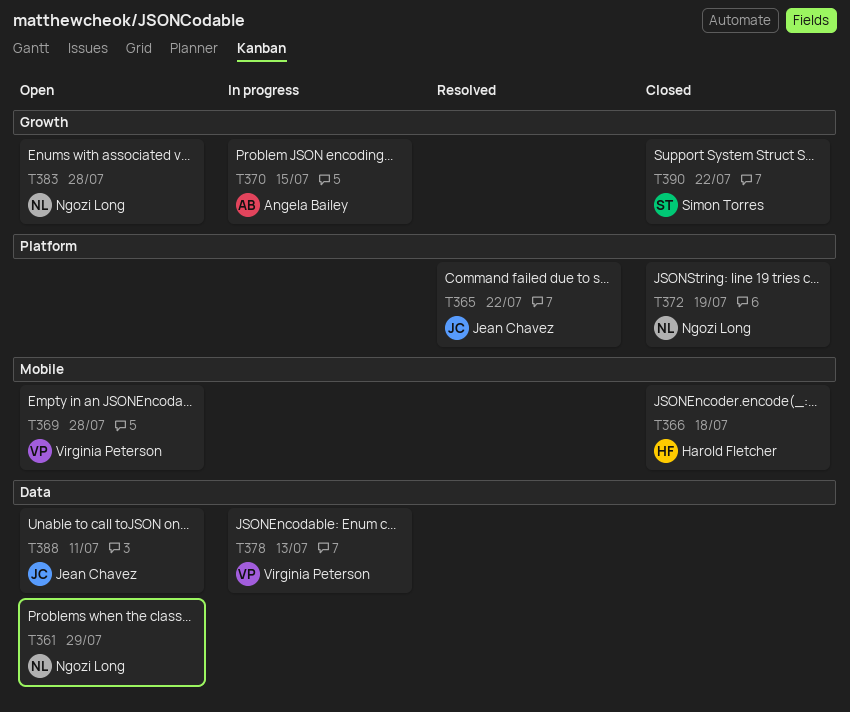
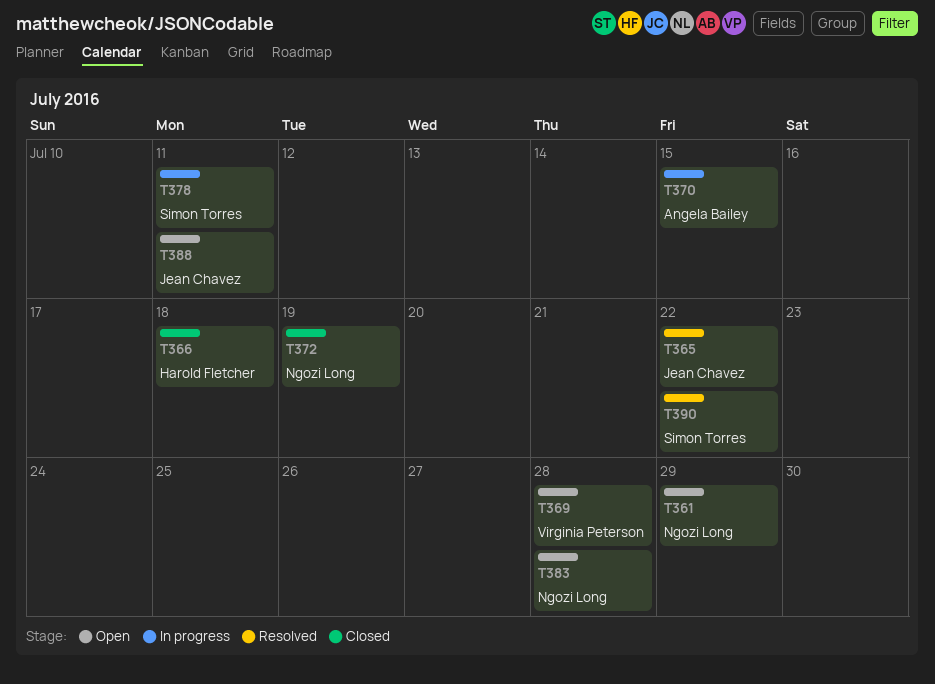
T378, owner: Virginia Peterson -> Simon Torres
T378, due: Jul 13 -> Jul 11
T390, status: Closed -> Resolved

